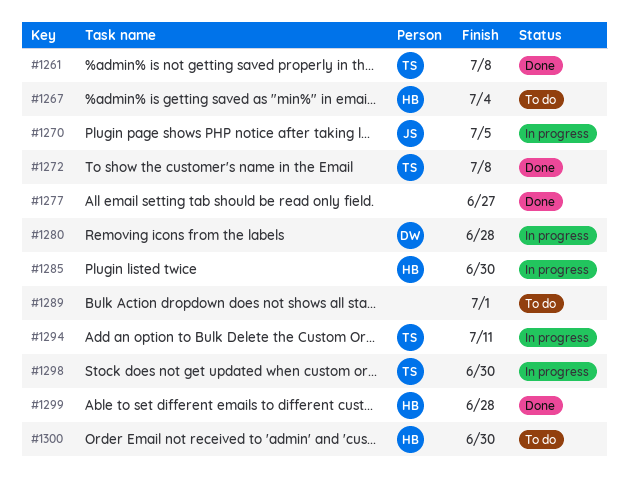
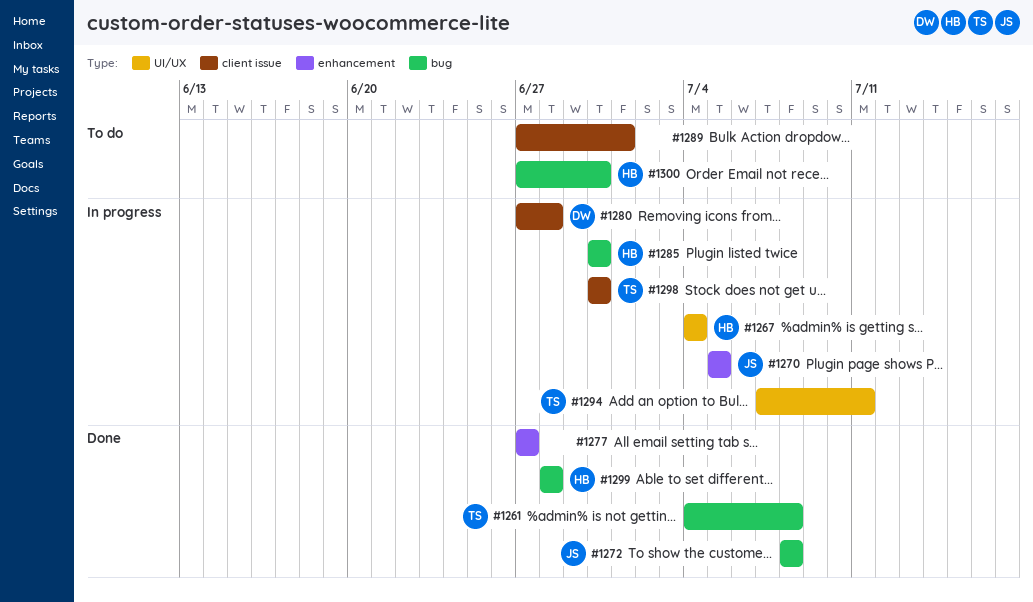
#1267, status: To do -> In progress
#1272, owner: TS -> JS

